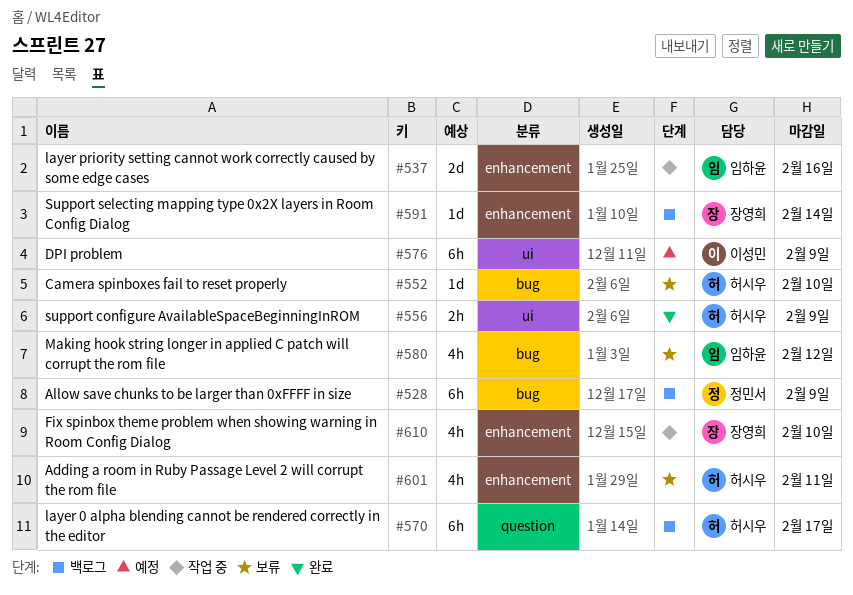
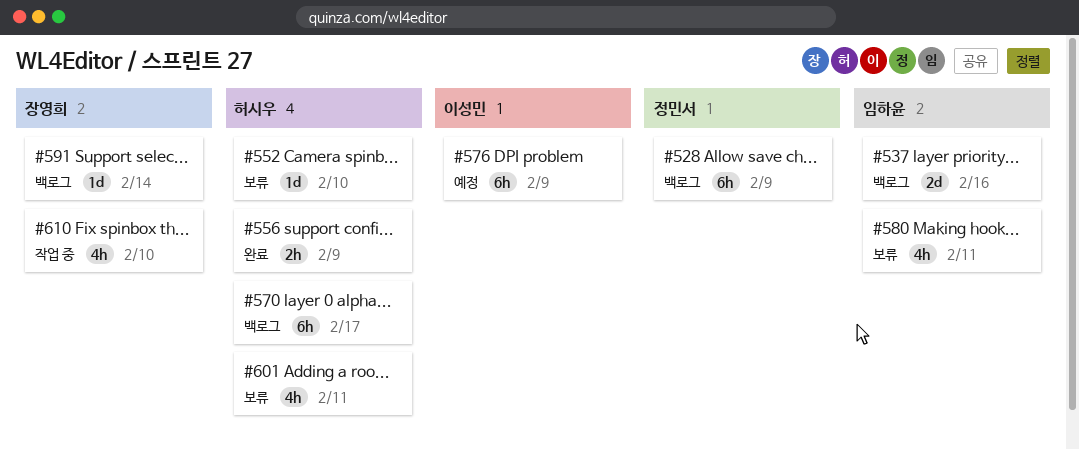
#537, status: 작업 중 -> 백로그
#580, due: Feb 12 -> Feb 11

